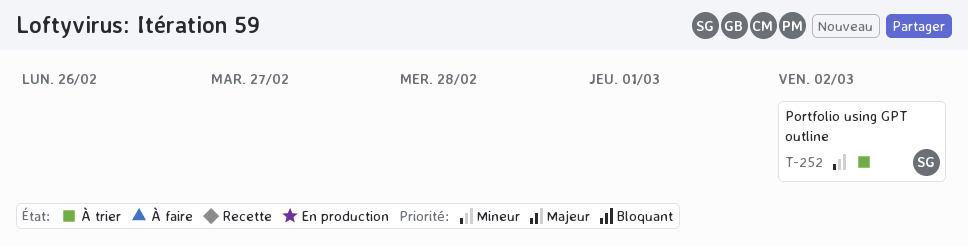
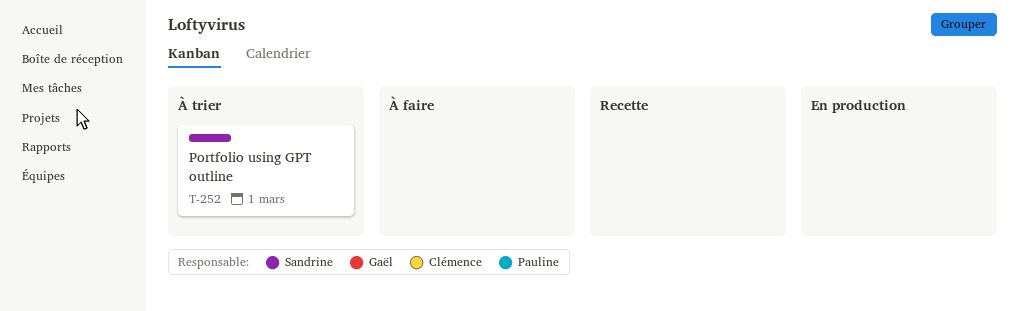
T-252, due: Mar 2 -> Mar 1

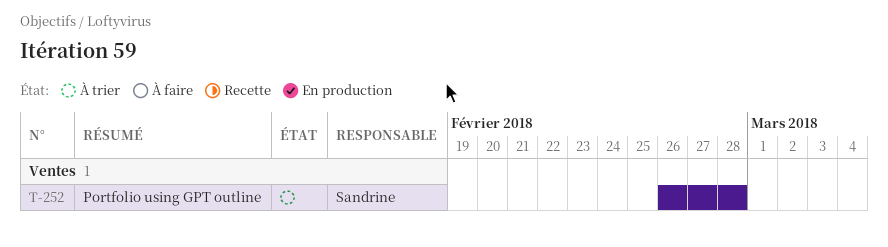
T-252, due: Mar 1 -> Feb 28

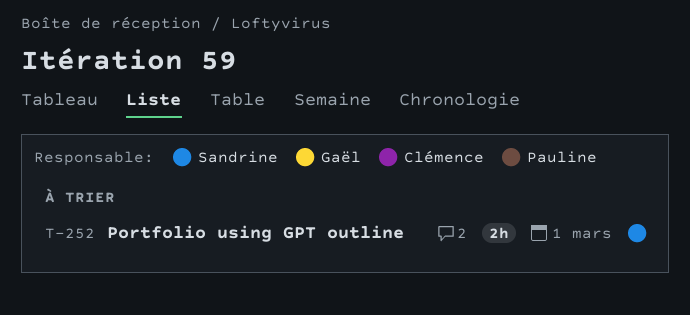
T-252, due: Feb 28 -> Mar 1

